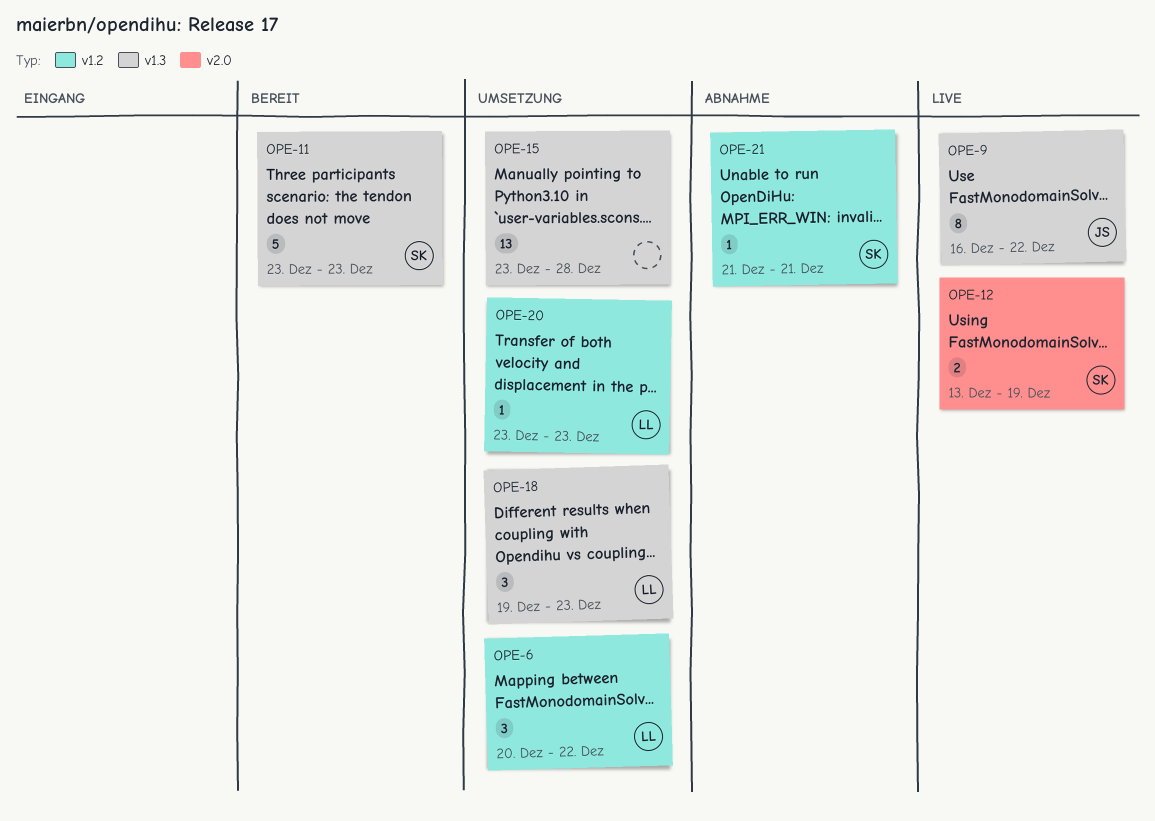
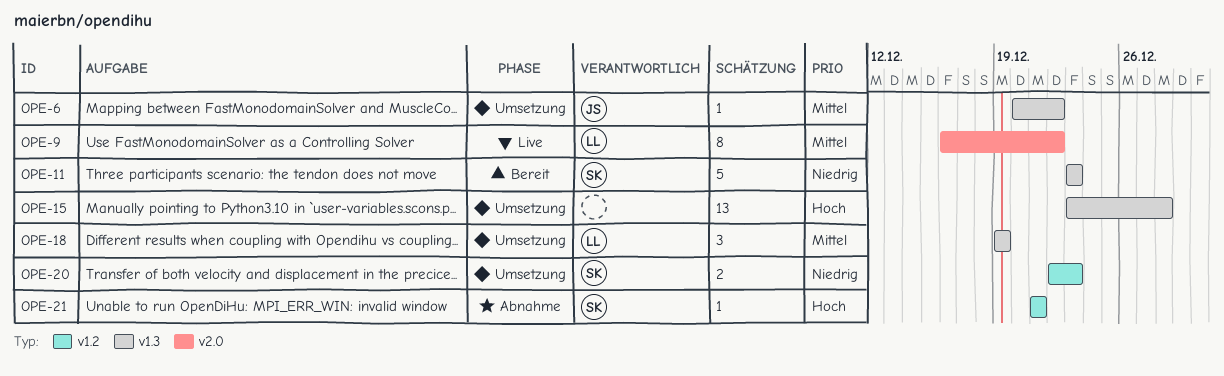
OPE-6, owner: LL -> JS
OPE-6, label: v1.2 -> v1.3
OPE-6, estimate: 3 -> 1
OPE-9, owner: JS -> LL
OPE-9, label: v1.3 -> v2.0
OPE-12: present -> none
OPE-18, due: Dec 23 -> Dec 19
OPE-20, owner: LL -> SK
OPE-20, estimate: 1 -> 2
OPE-20, start: Dec 23 -> Dec 22

